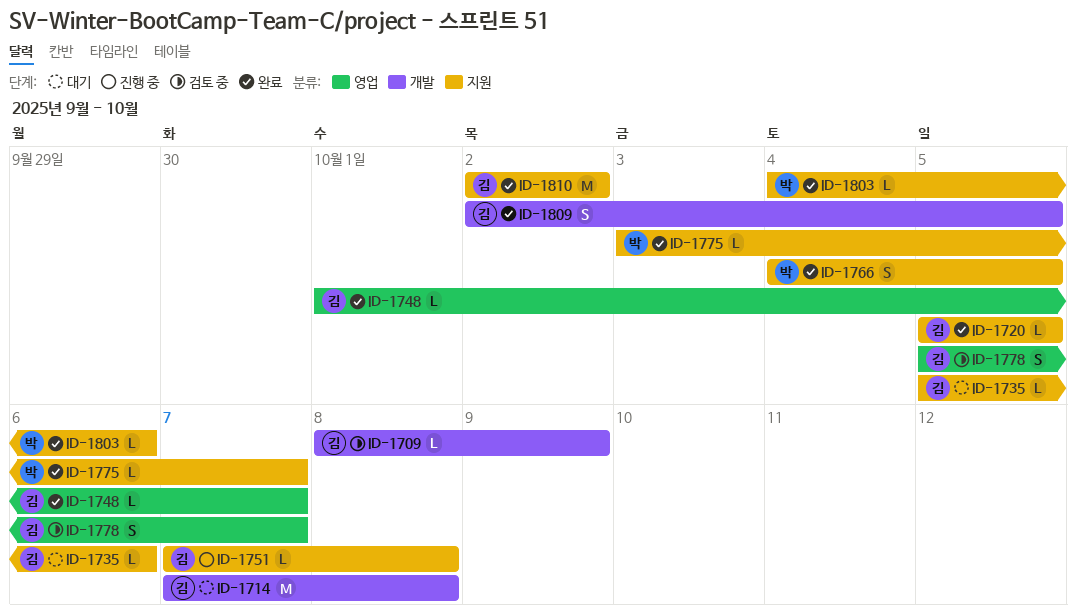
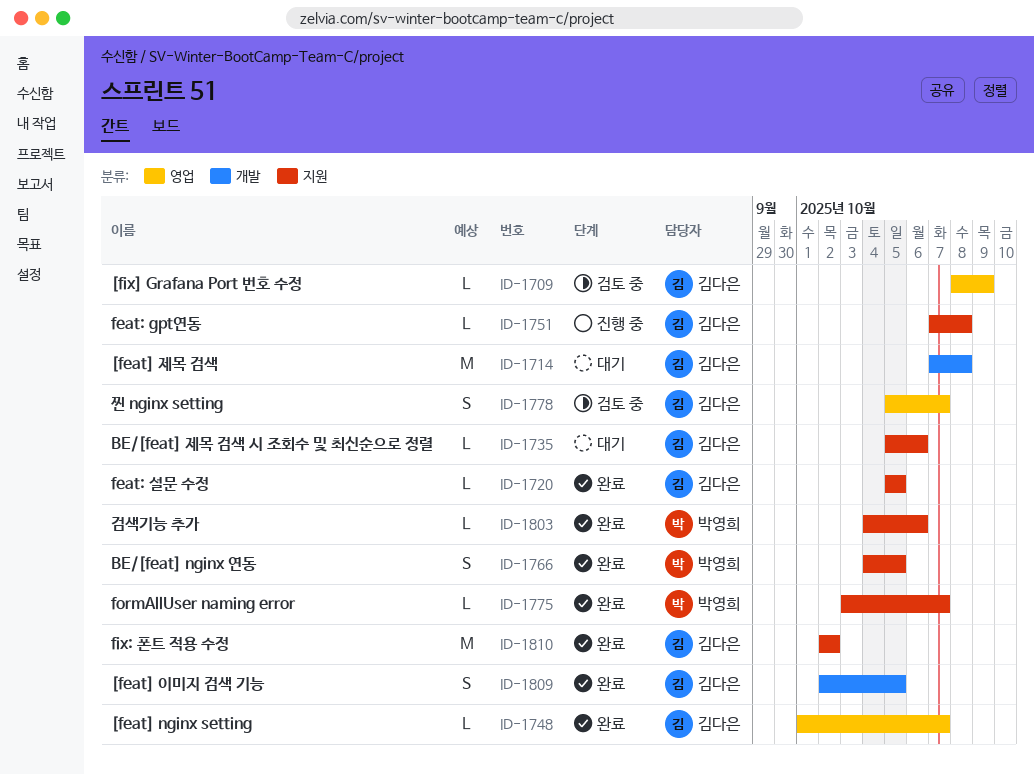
ID-1709, label: 개발 -> 영업

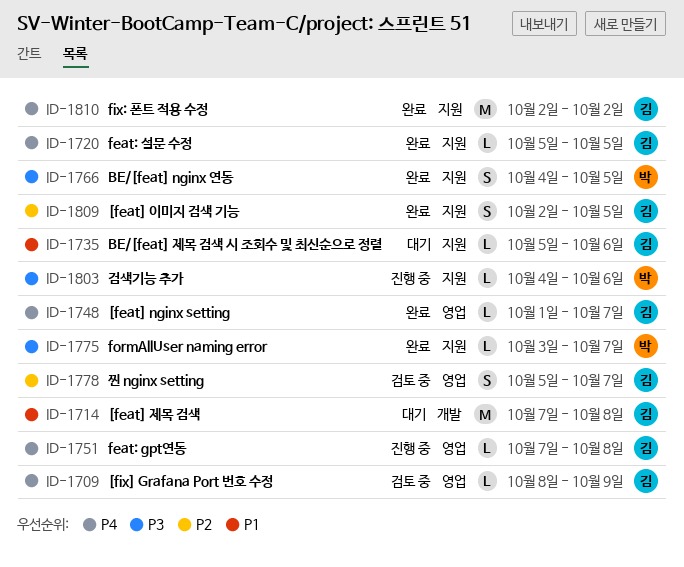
ID-1751, label: 지원 -> 영업
ID-1803, status: 완료 -> 진행 중
ID-1809, label: 개발 -> 지원

